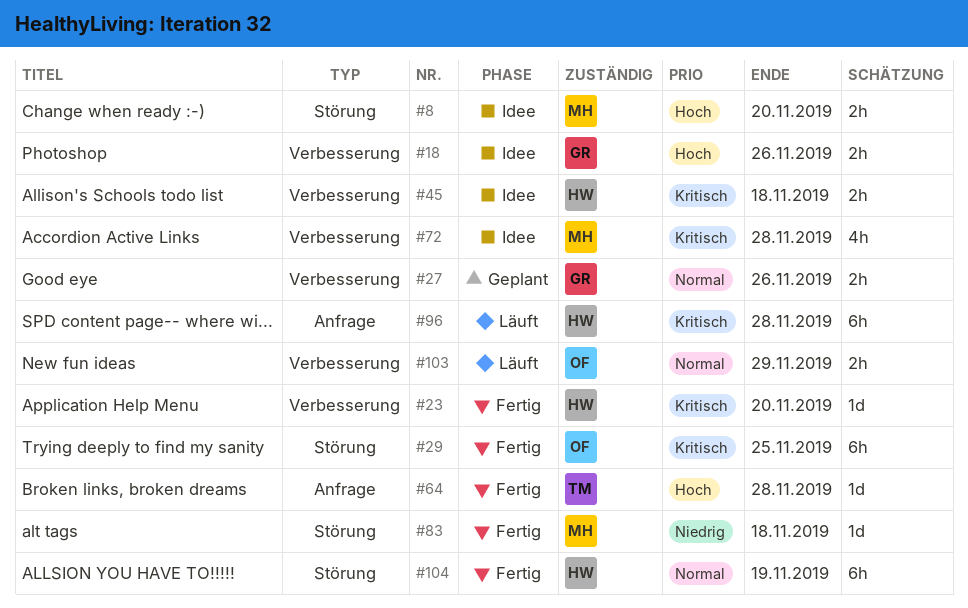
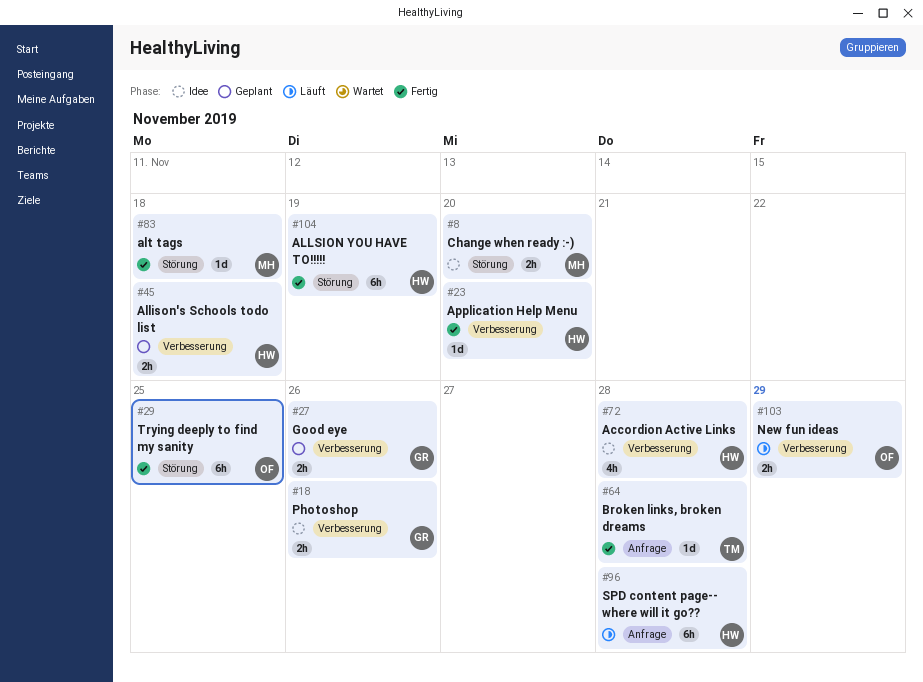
#45, status: Idee -> Geplant
#72, owner: MH -> HW

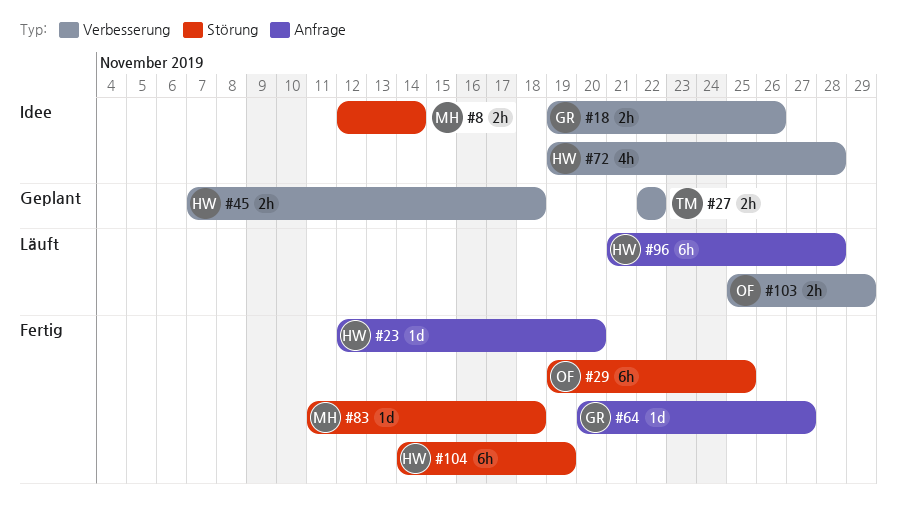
#8, due: Nov 20 -> Nov 14
#23, label: Verbesserung -> Anfrage
#27, owner: GR -> TM
#27, due: Nov 26 -> Nov 22
#64, owner: TM -> GR
#64, due: Nov 28 -> Nov 27

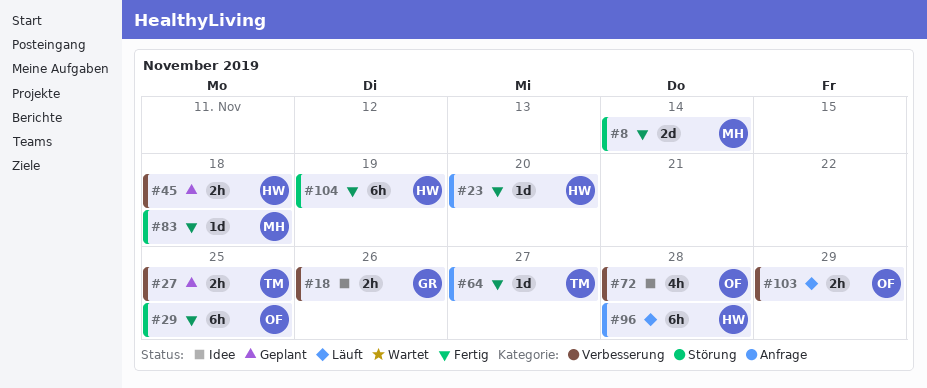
#8, status: Idee -> Fertig
#8, estimate: 2h -> 2d
#27, due: Nov 22 -> Nov 25
#64, owner: GR -> TM
#72, owner: HW -> OF

